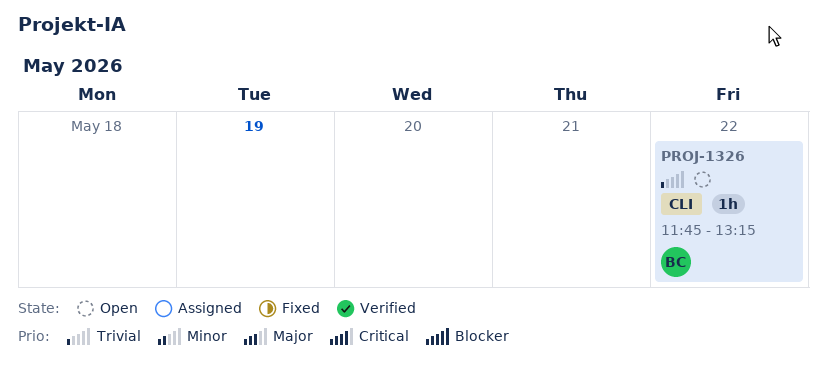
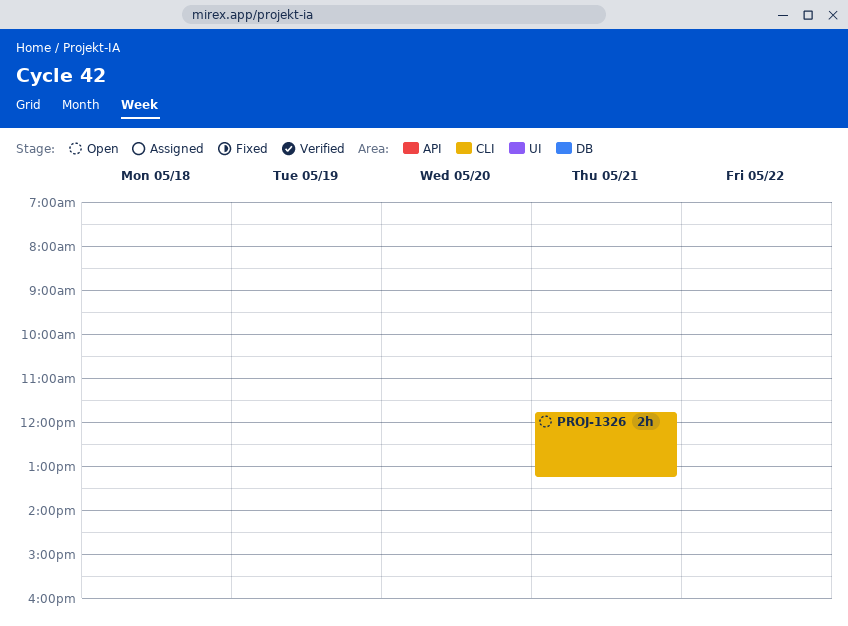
PROJ-1326, estimate: 1h -> 2h
PROJ-1326, day: May 22 -> May 21

